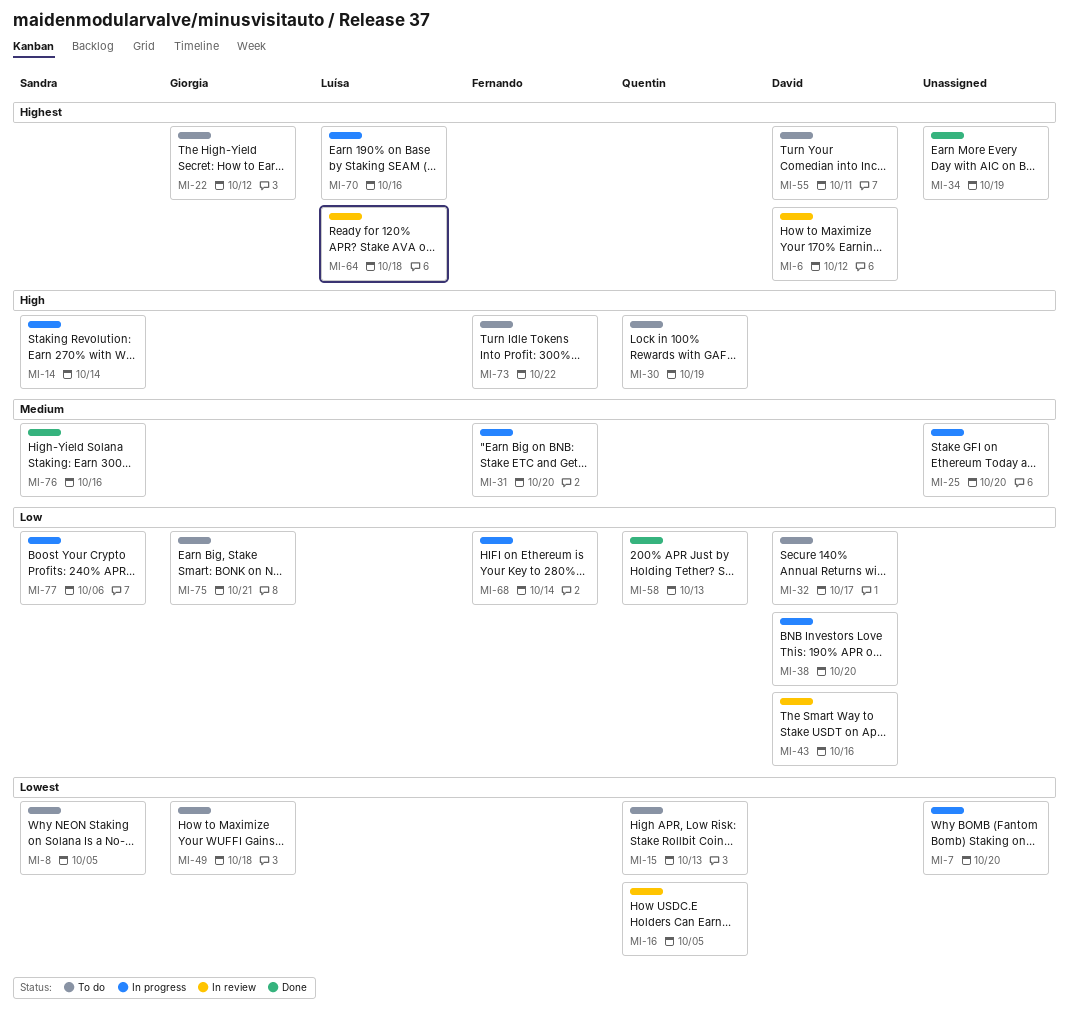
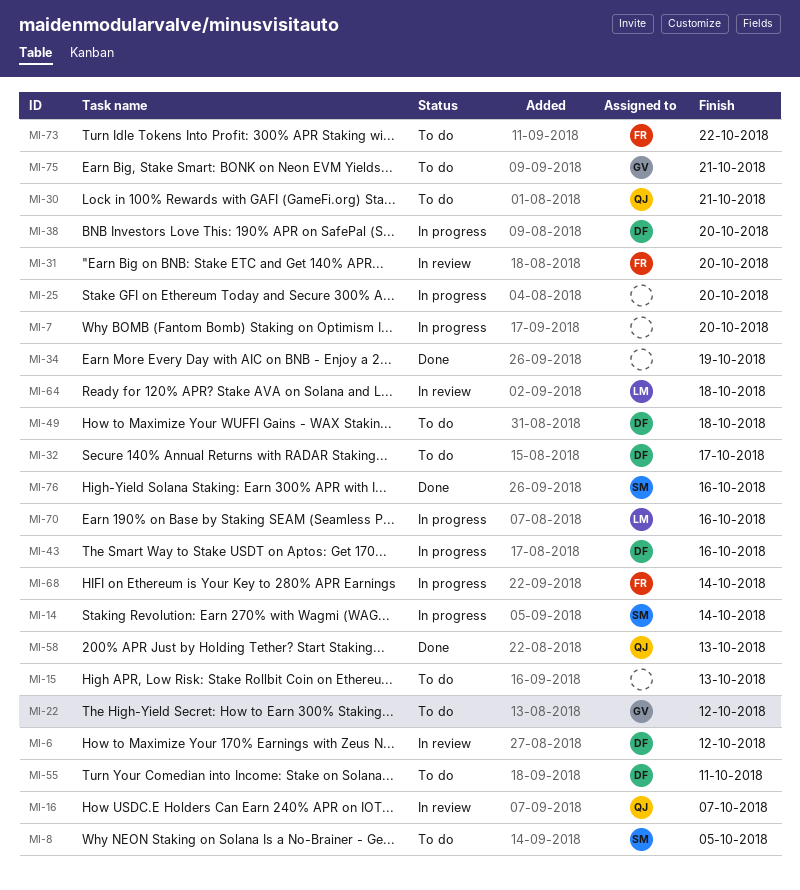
MI-15, owner: Quentin -> none
MI-16, due: Oct 5 -> Oct 7
MI-30, due: Oct 19 -> Oct 21
MI-31, status: In progress -> In review
MI-43, status: In review -> In progress
MI-49, owner: Giorgia -> David
MI-77: present -> none

